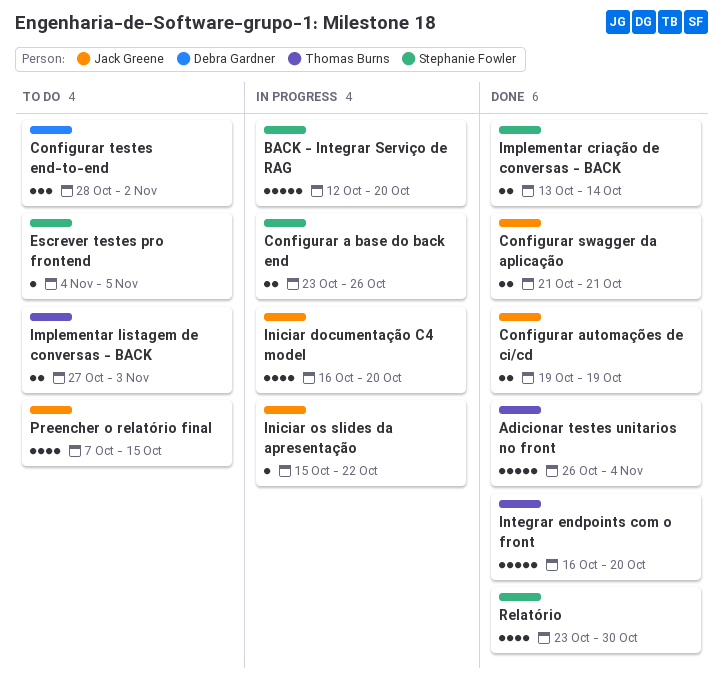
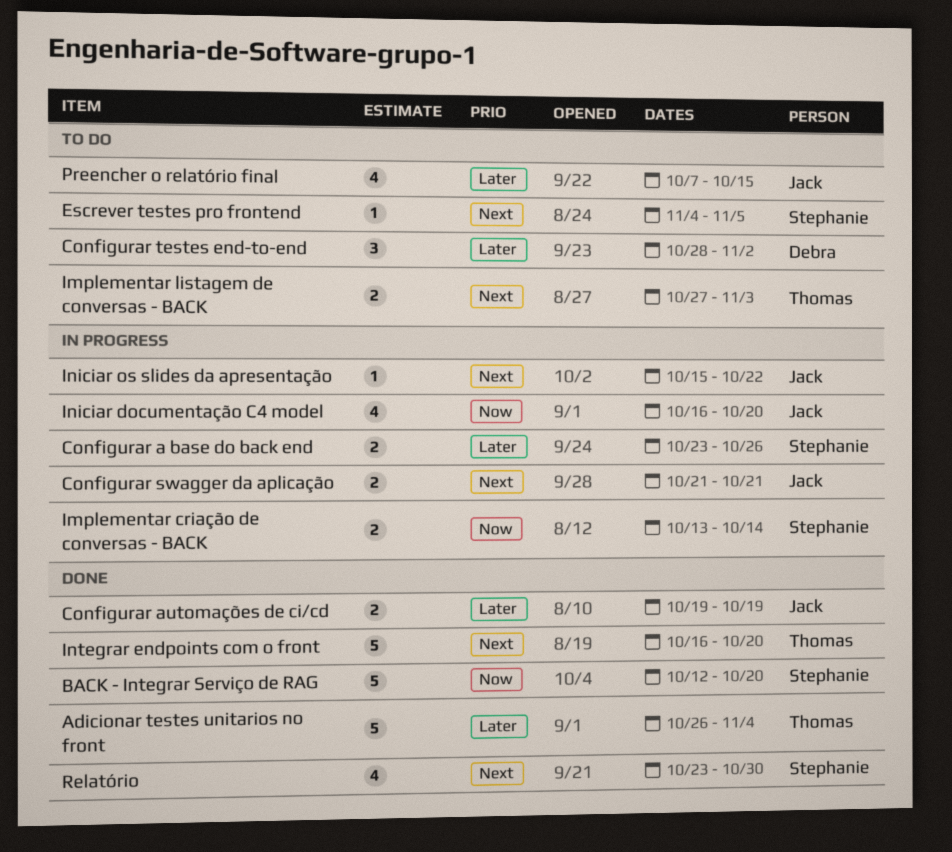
BACK - Integrar Serviço de RAG, status: In progress -> Done
Configurar swagger da aplicação, status: Done -> In progress
Implementar criação de conversas - BACK, status: Done -> In progress

